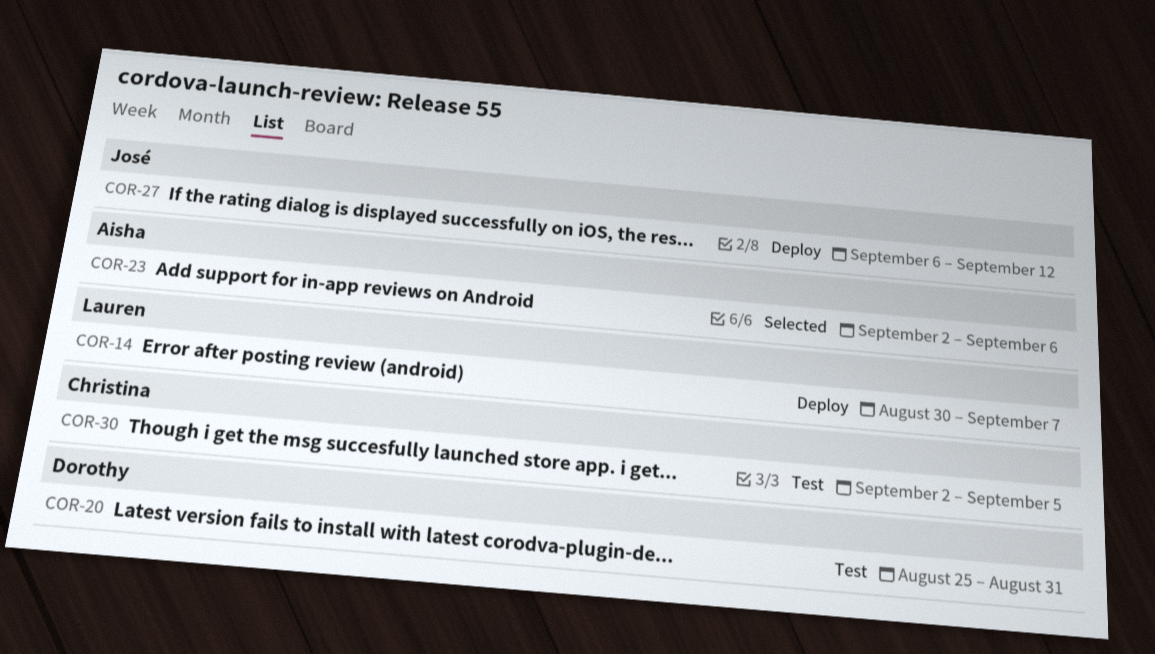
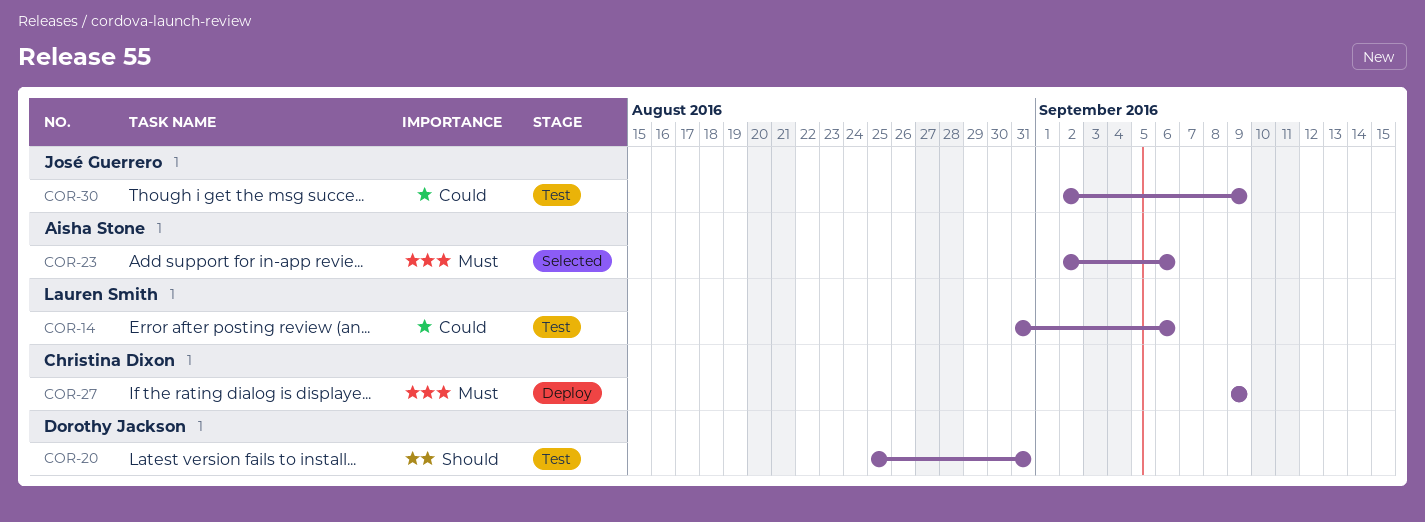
COR-14, status: Deploy -> Test
COR-14, start: Aug 30 -> Aug 31
COR-14, due: Sep 7 -> Sep 6
COR-27, owner: José Guerrero -> Christina Dixon
COR-27, start: Sep 6 -> Sep 9
COR-27, due: Sep 12 -> Sep 9
COR-30, owner: Christina Dixon -> José Guerrero
COR-30, due: Sep 5 -> Sep 9

